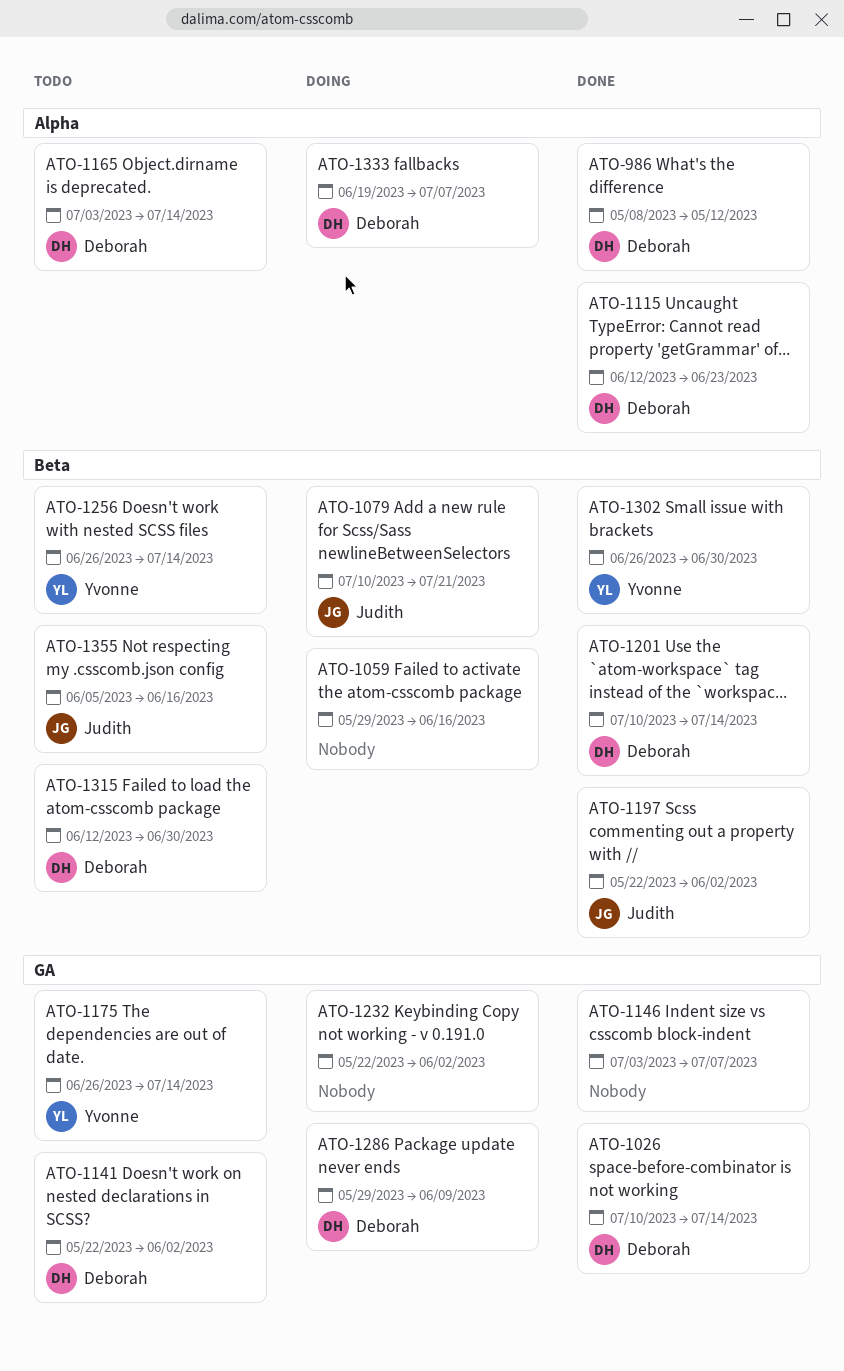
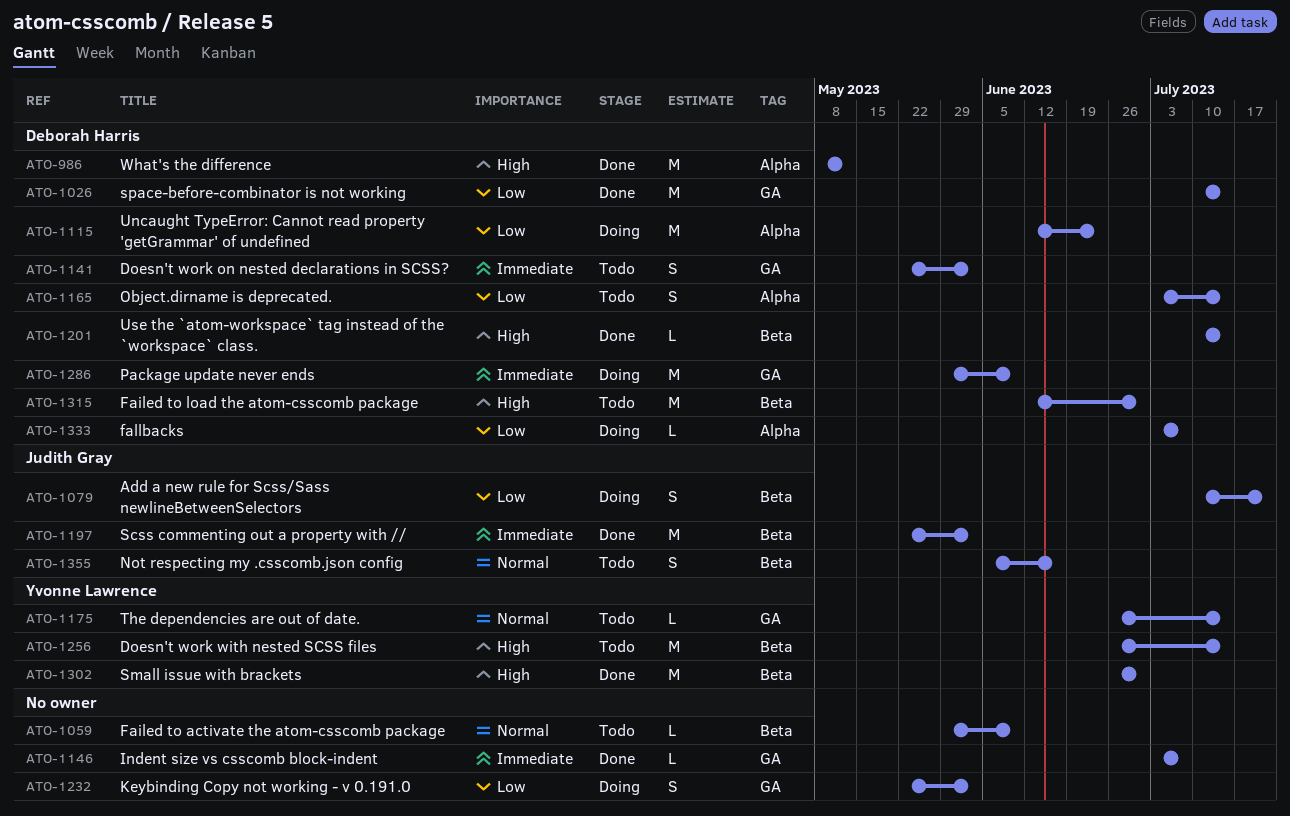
ATO-1059, status: Doing -> Todo
ATO-1059, due: Jun 16 -> Jun 9
ATO-1115, status: Done -> Doing
ATO-1333, start: Jun 19 -> Jul 3

